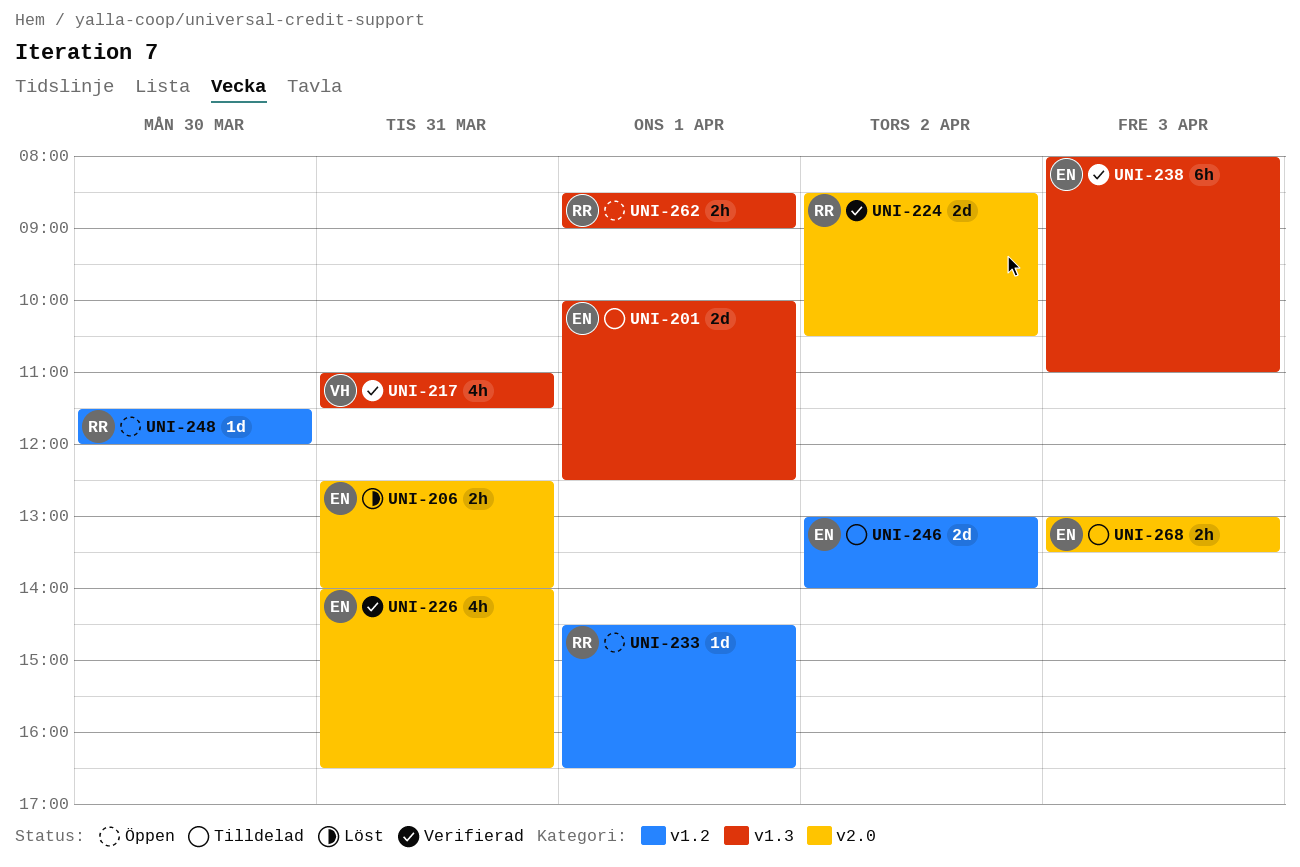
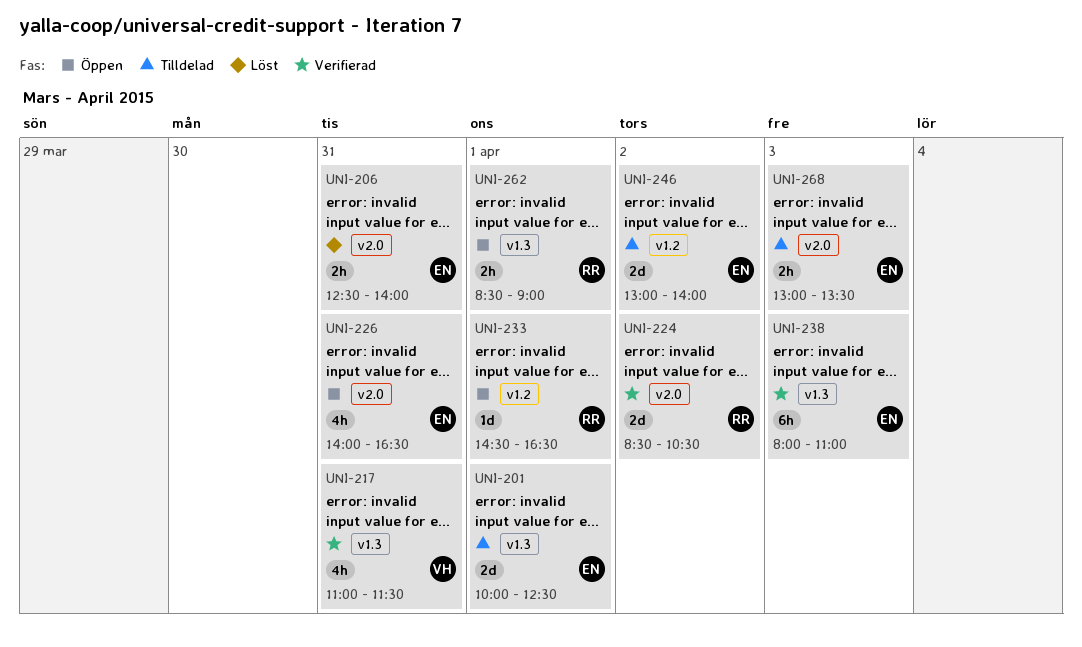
UNI-226, status: Verifierad -> Öppen
UNI-248: present -> none

